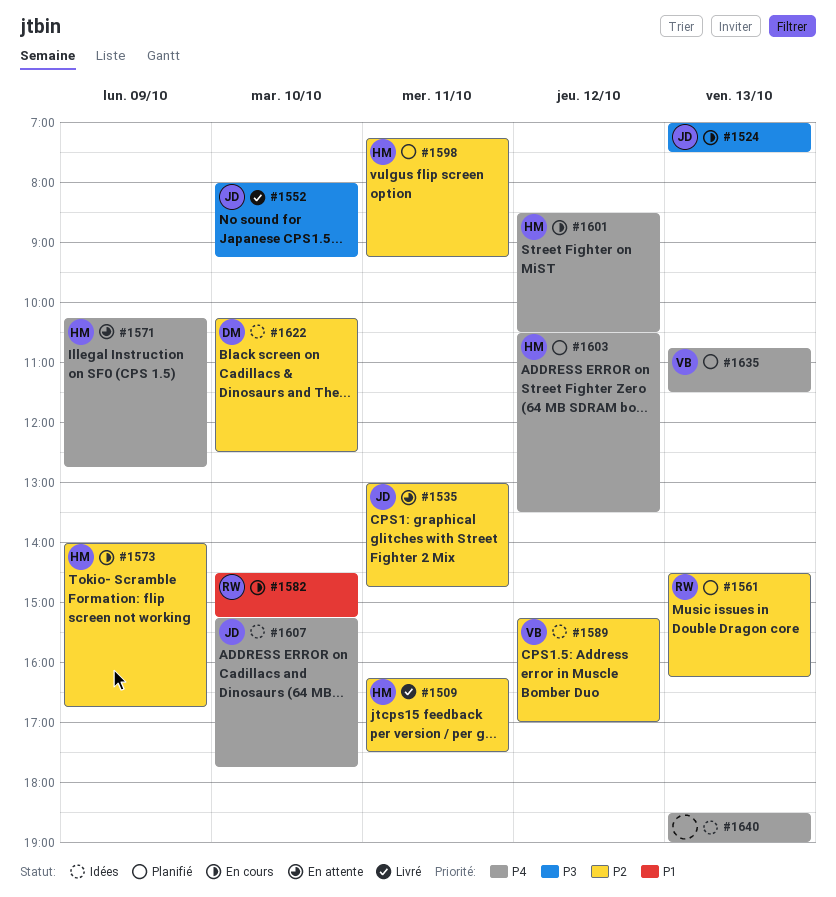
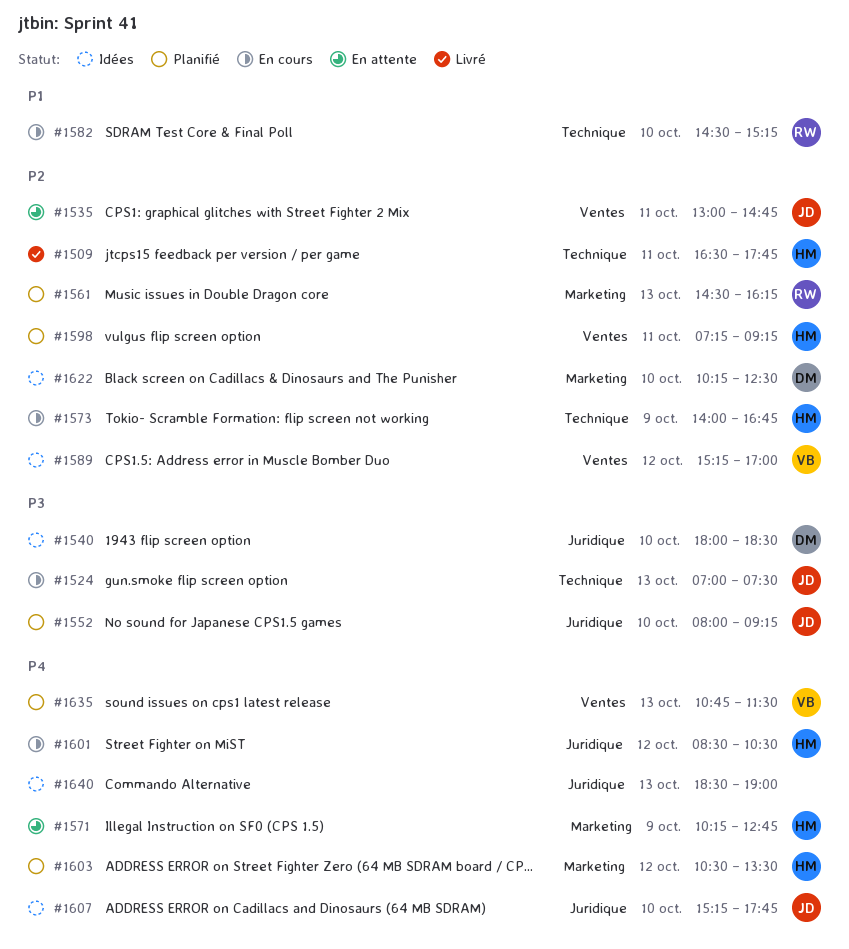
#1509, begins: 16:15 -> 16:30
#1509, ends: 17:30 -> 17:45
#1540: none -> present
#1552, status: Livré -> Planifié

